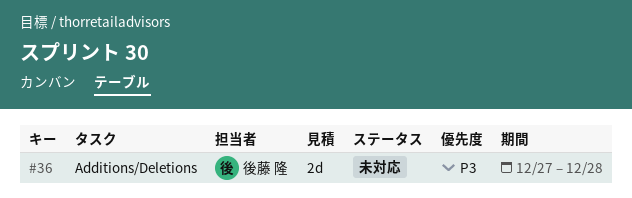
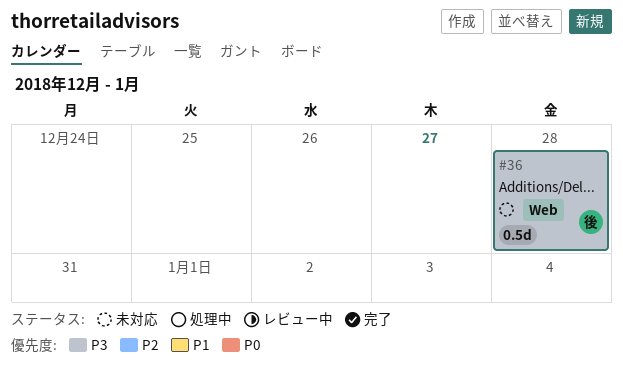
#36, estimate: 2d -> 0.5d

